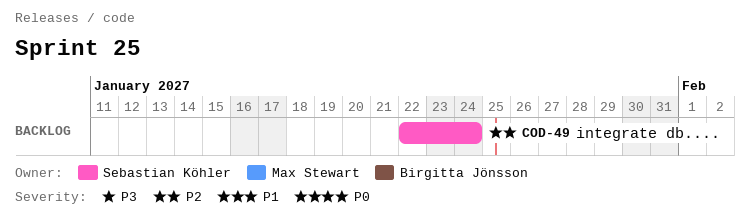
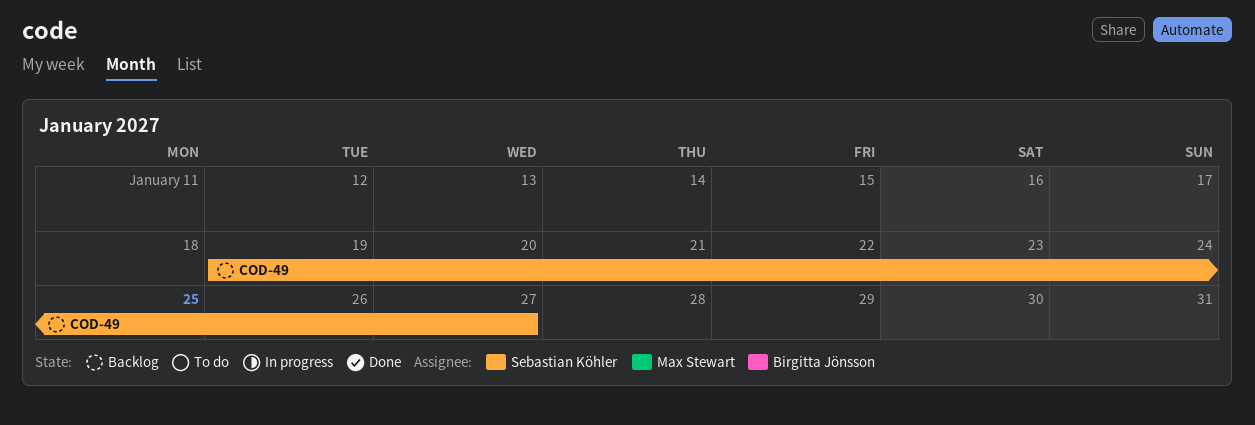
COD-49, start: Jan 22 -> Jan 19
COD-49, due: Jan 24 -> Jan 27

